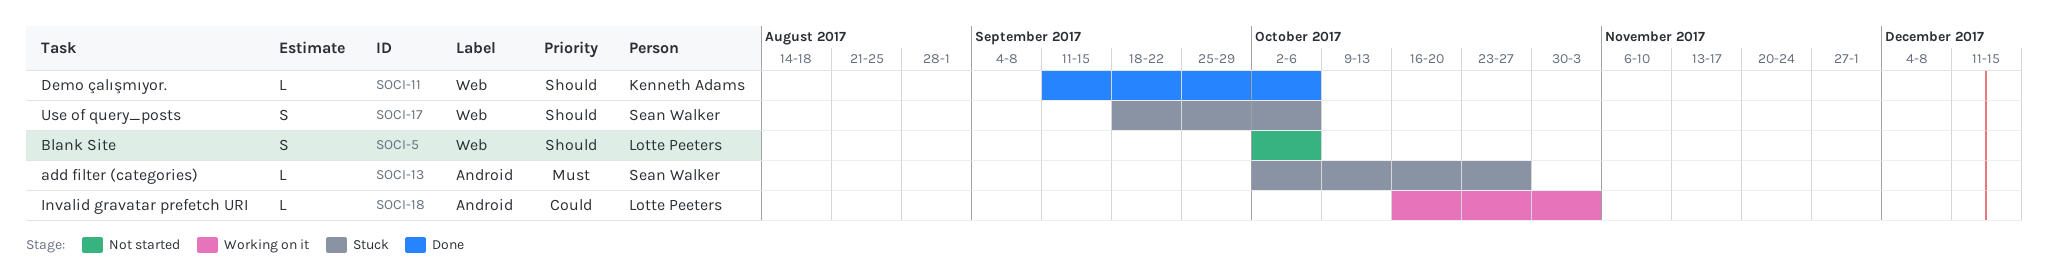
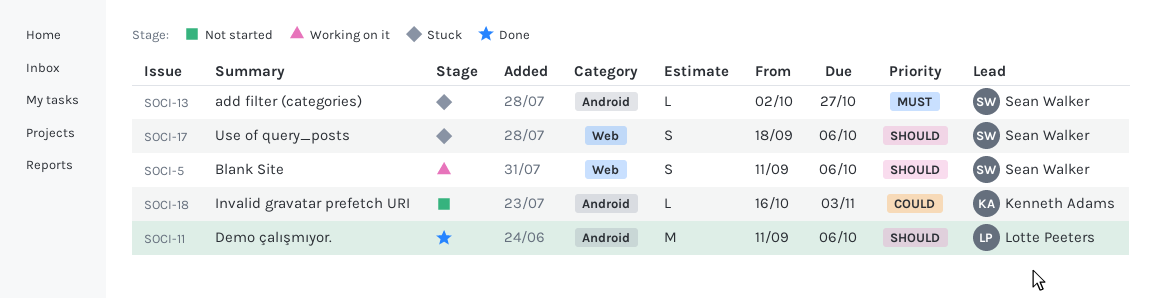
SOCI-5, status: Not started -> Working on it
SOCI-5, owner: Lotte Peeters -> Sean Walker
SOCI-5, start: Oct 2 -> Sep 11
SOCI-11, owner: Kenneth Adams -> Lotte Peeters
SOCI-11, label: Web -> Android
SOCI-11, estimate: L -> M
SOCI-18, status: Working on it -> Not started
SOCI-18, owner: Lotte Peeters -> Kenneth Adams

